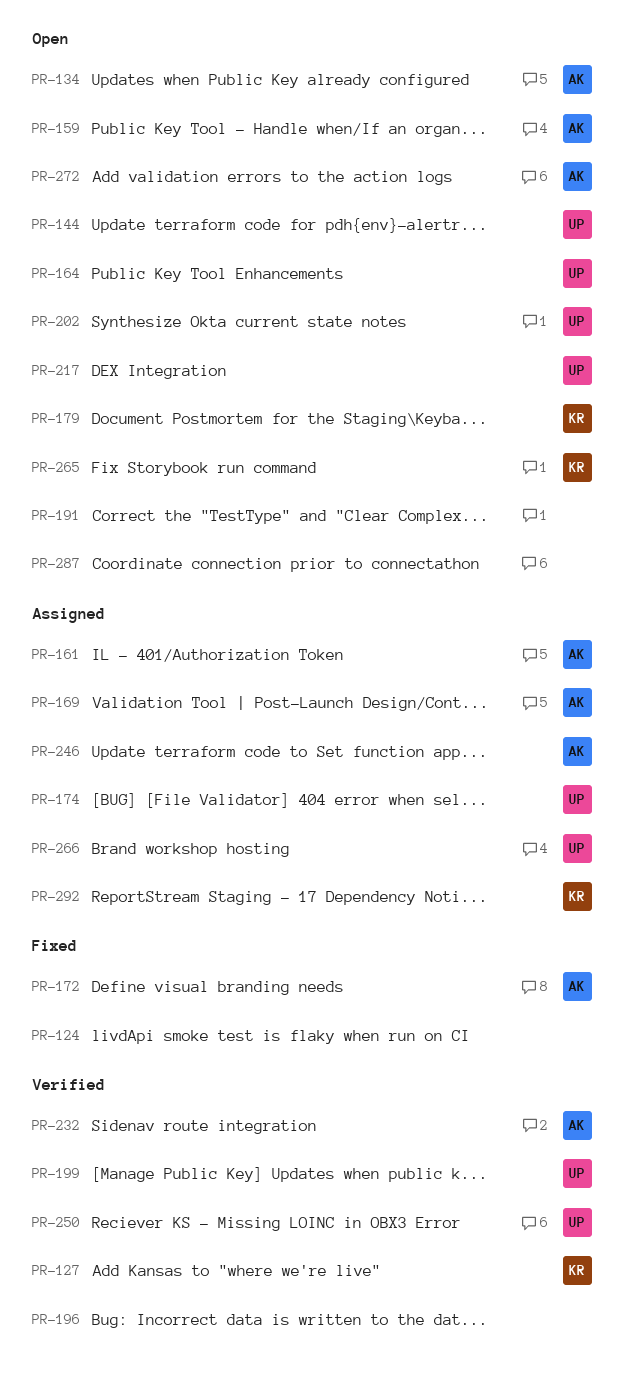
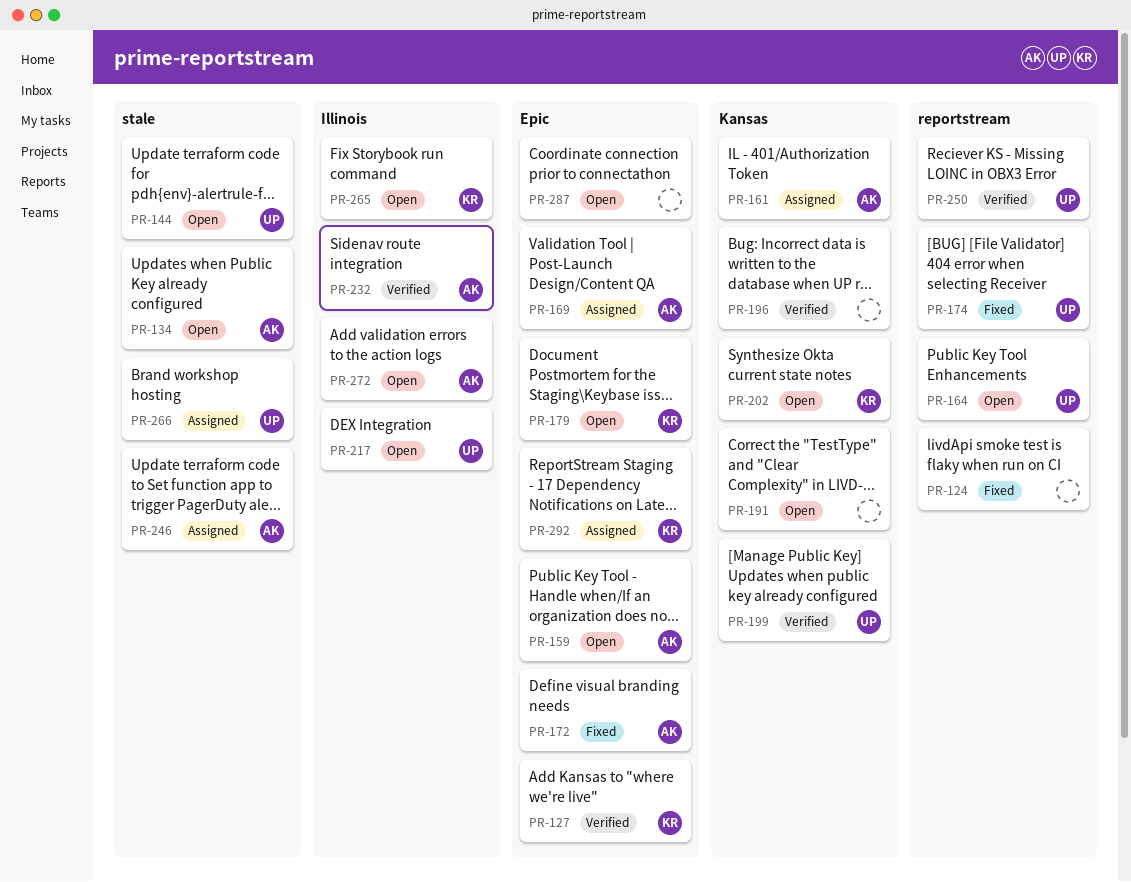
PR-174, status: Assigned -> Fixed
PR-202, owner: UP -> KR

